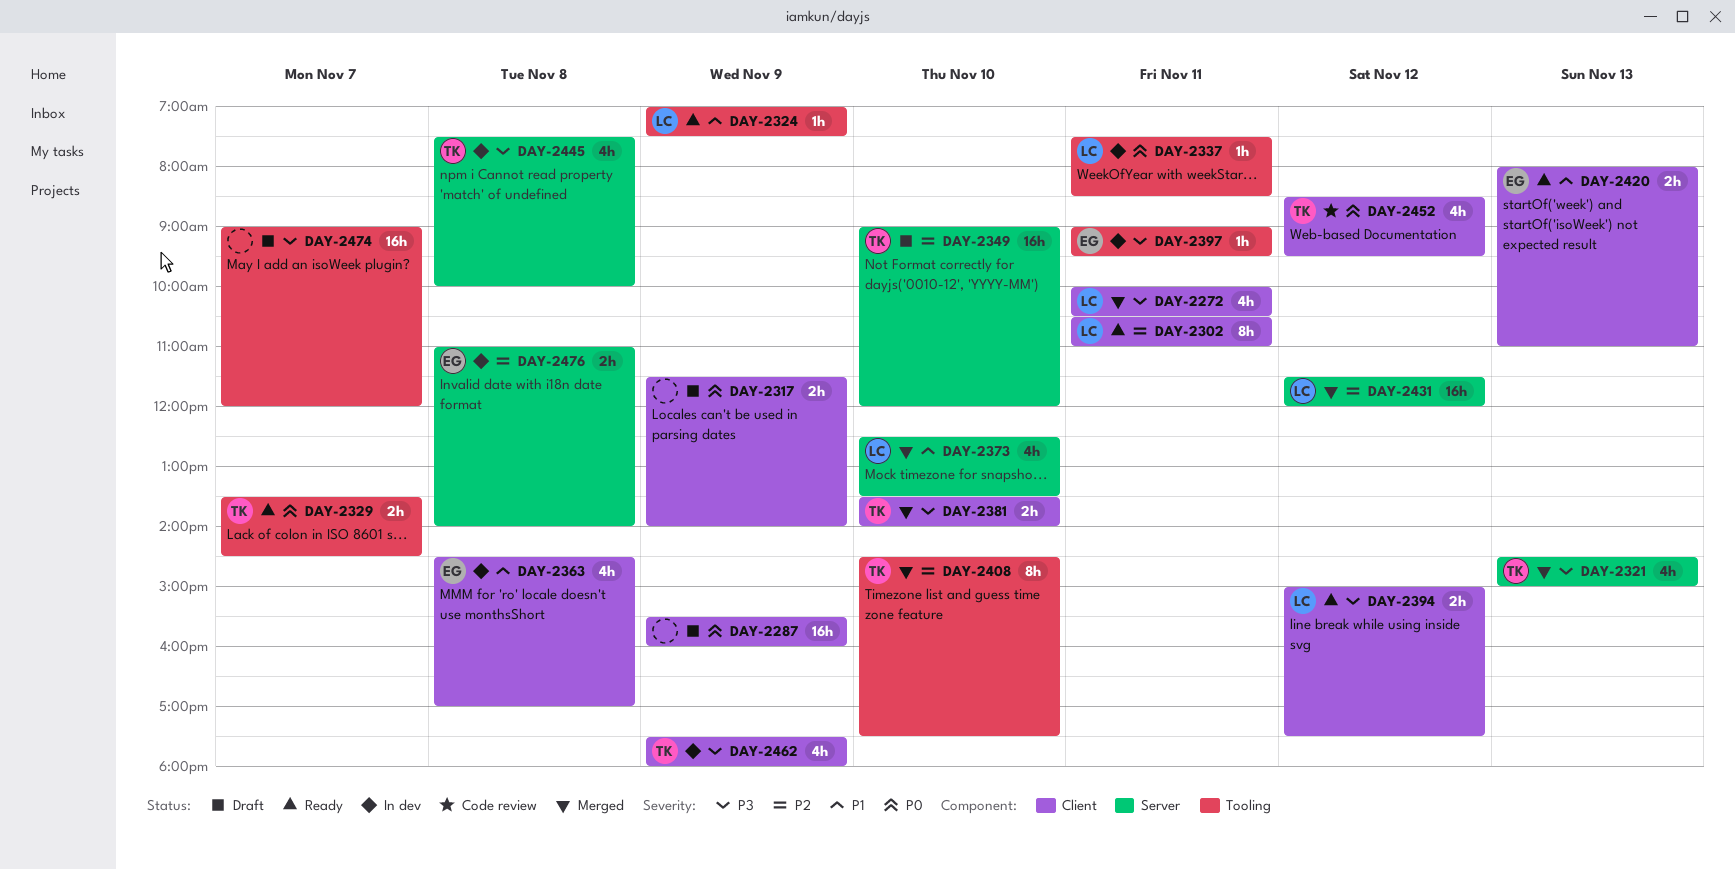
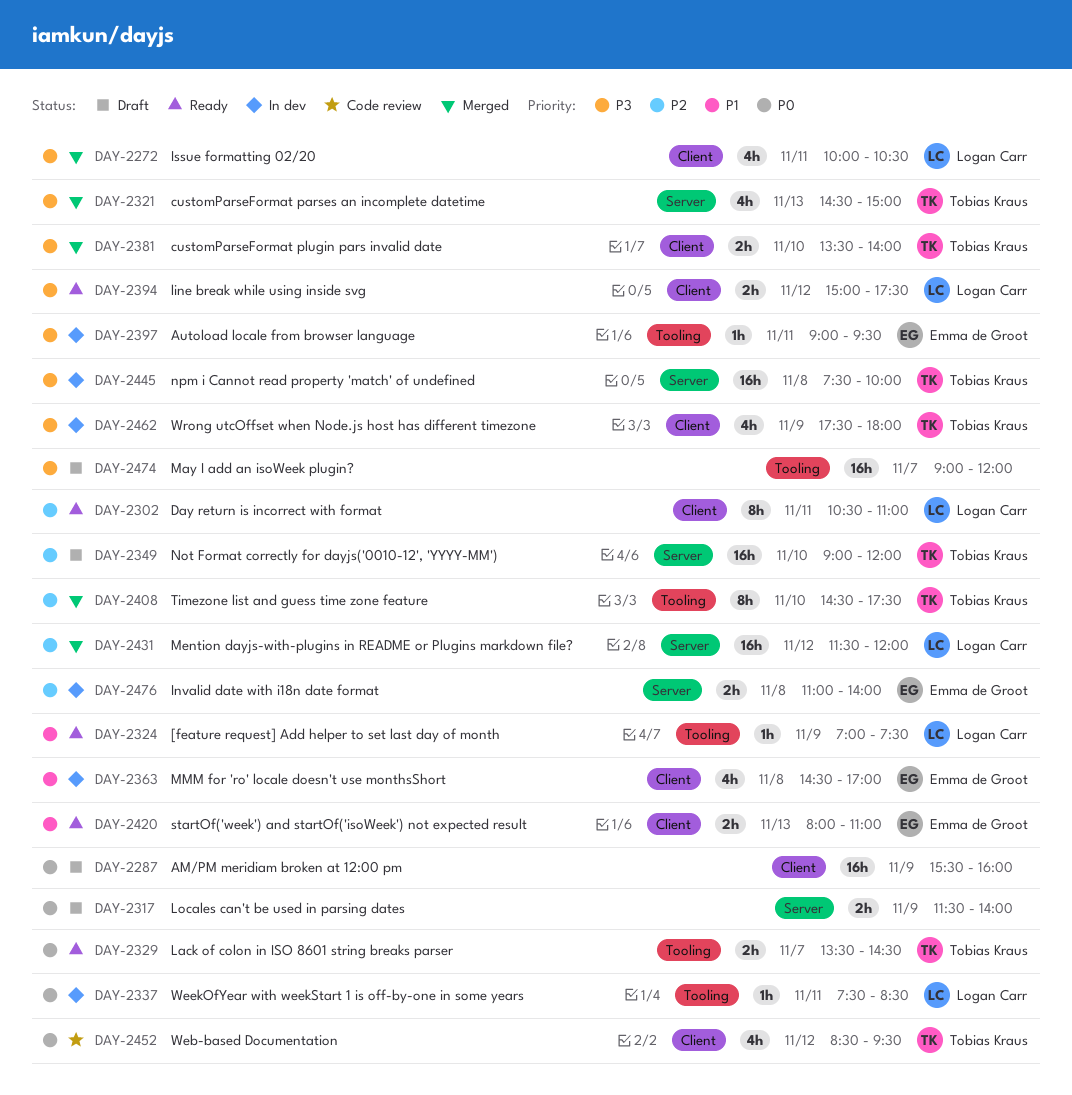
DAY-2317, label: Client -> Server
DAY-2373: present -> none
DAY-2445, estimate: 4h -> 16h

